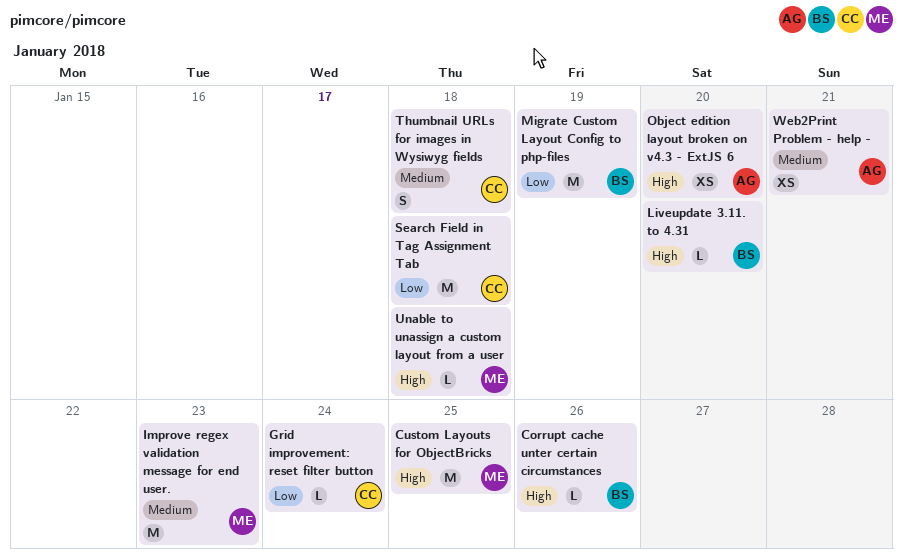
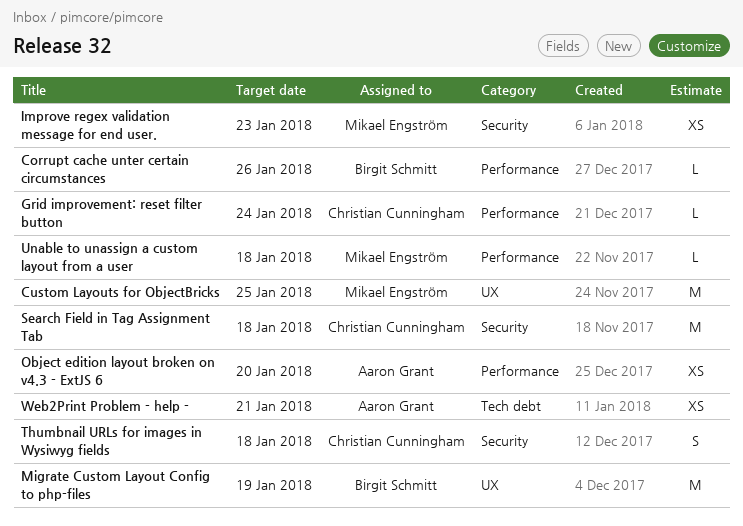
Improve regex validation message for end user., estimate: M -> XS
Liveupdate 3.11. to 4.31: present -> none

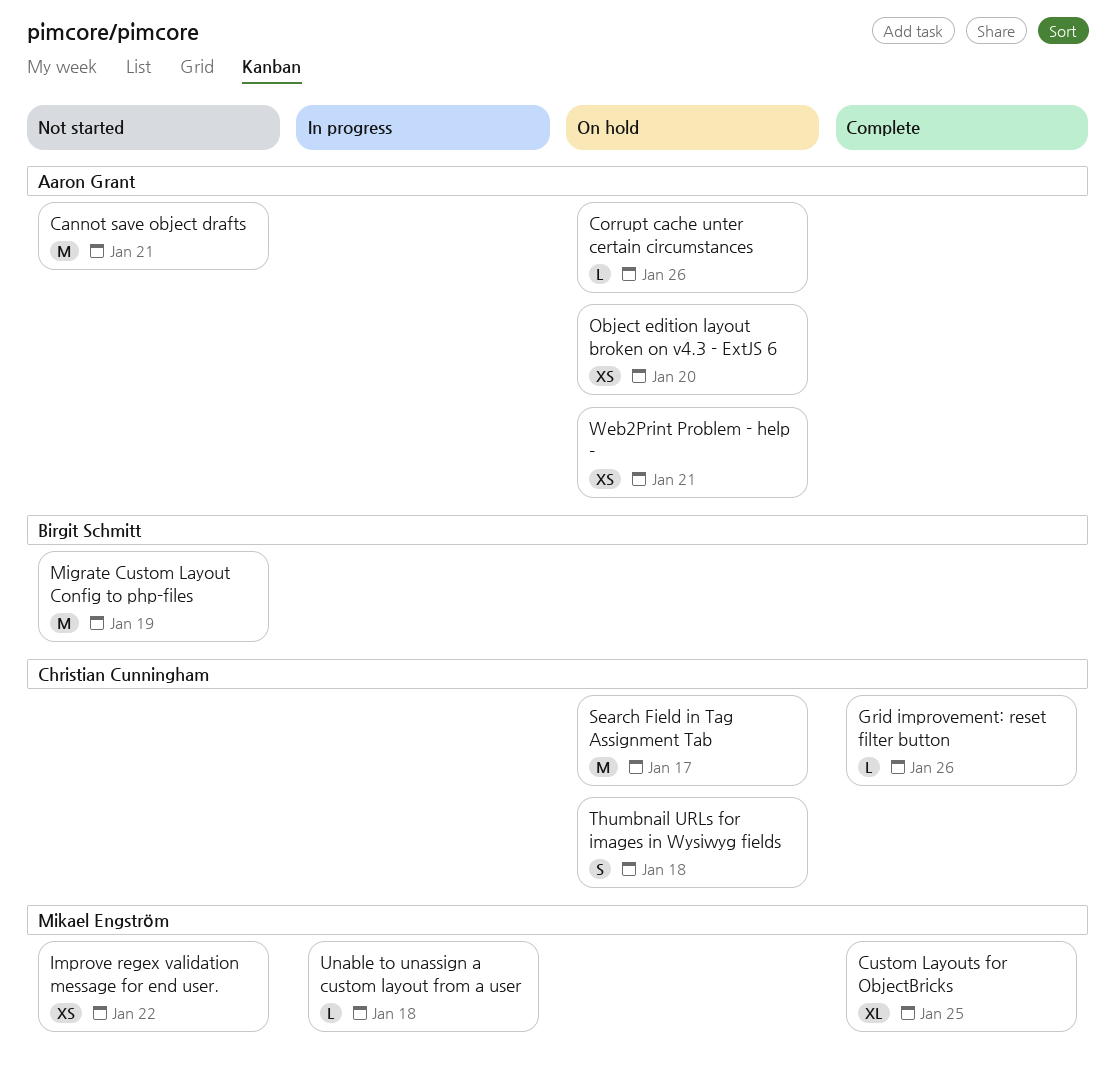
Cannot save object drafts: none -> present
Corrupt cache unter certain circumstances, owner: Birgit Schmitt -> Aaron Grant
Custom Layouts for ObjectBricks, estimate: M -> XL
Grid improvement: reset filter button, due: Jan 24 -> Jan 26
Improve regex validation message for end user., due: Jan 23 -> Jan 22
Search Field in Tag Assignment Tab, due: Jan 18 -> Jan 17

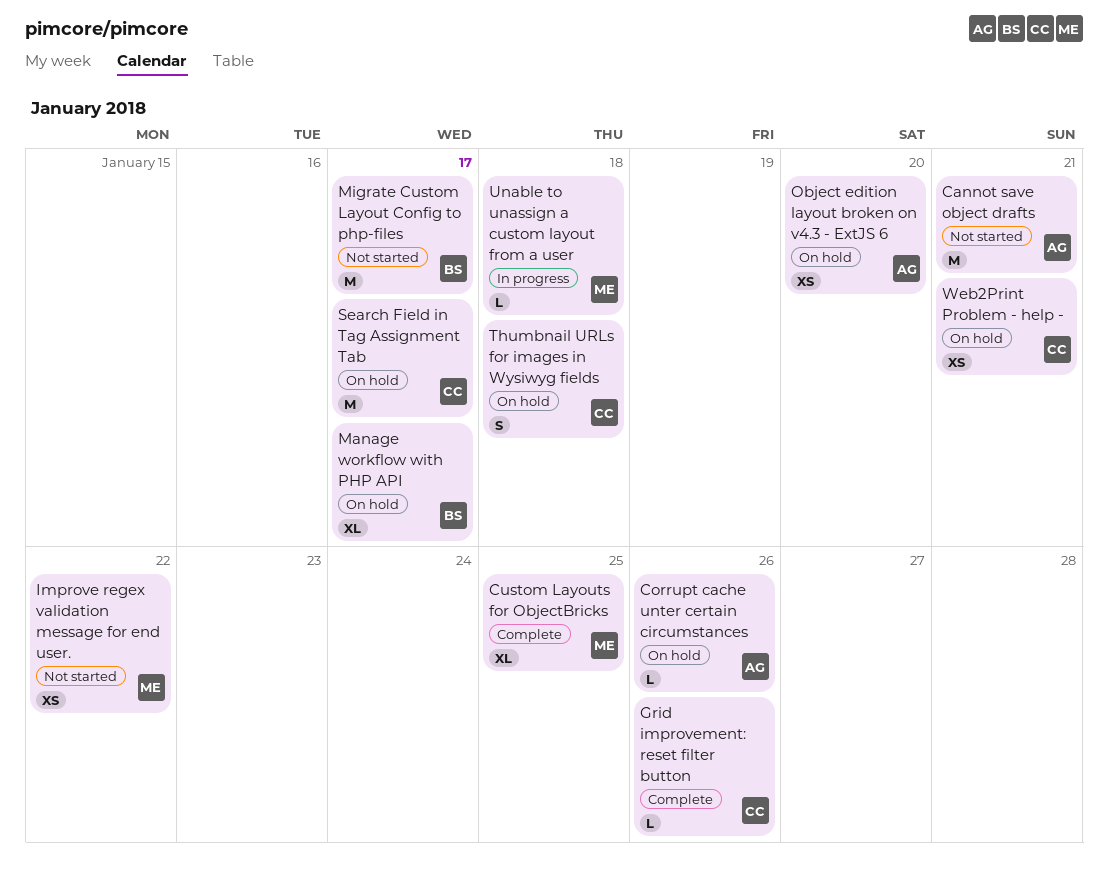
Manage workflow with PHP API: none -> present
Migrate Custom Layout Config to php-files, due: Jan 19 -> Jan 17
Web2Print Problem - help -, owner: Aaron Grant -> Christian Cunningham

